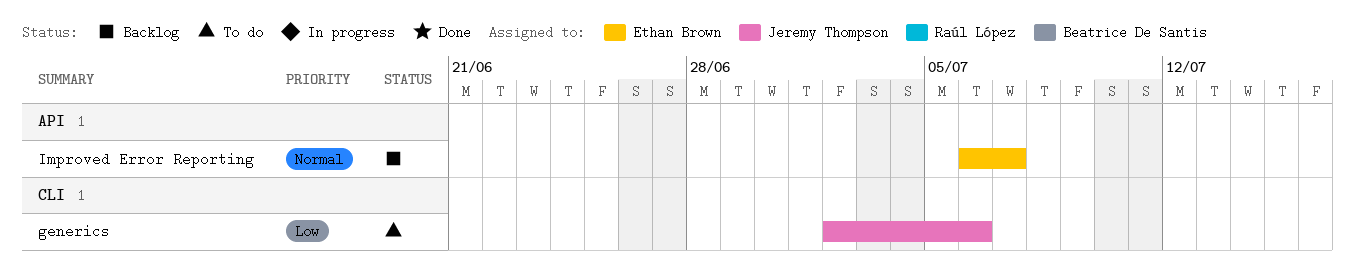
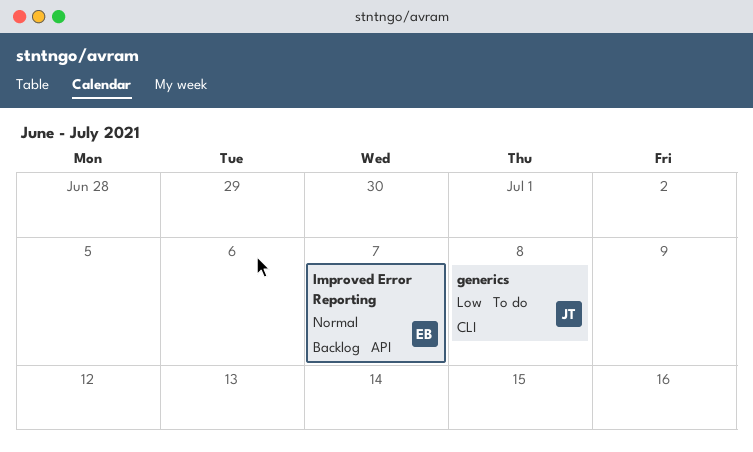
generics, due: Jul 6 -> Jul 8

